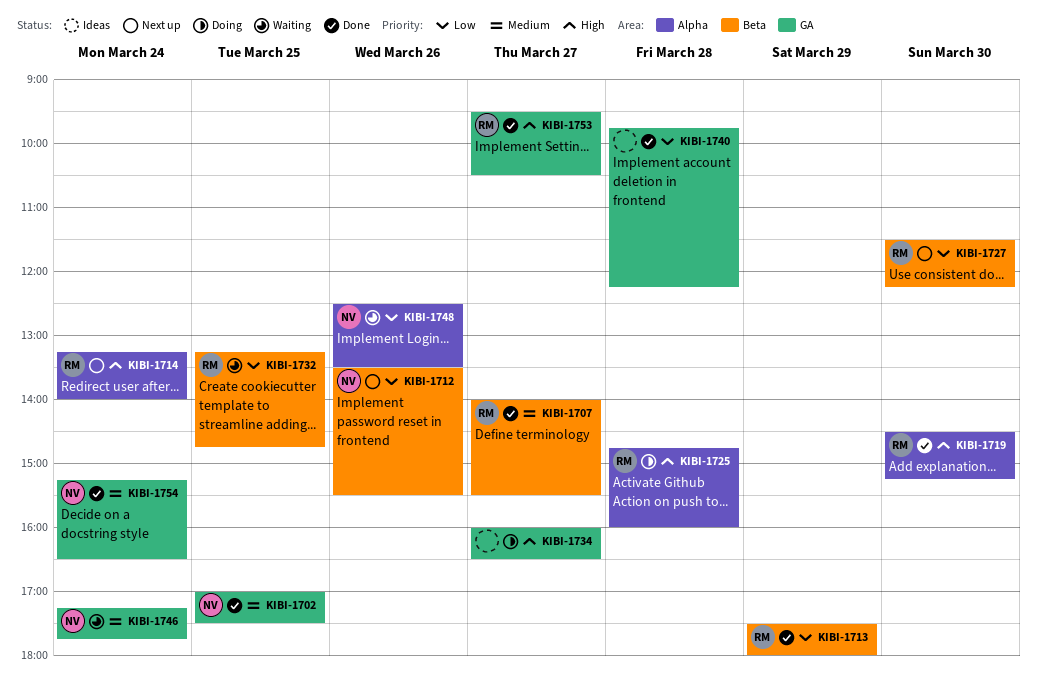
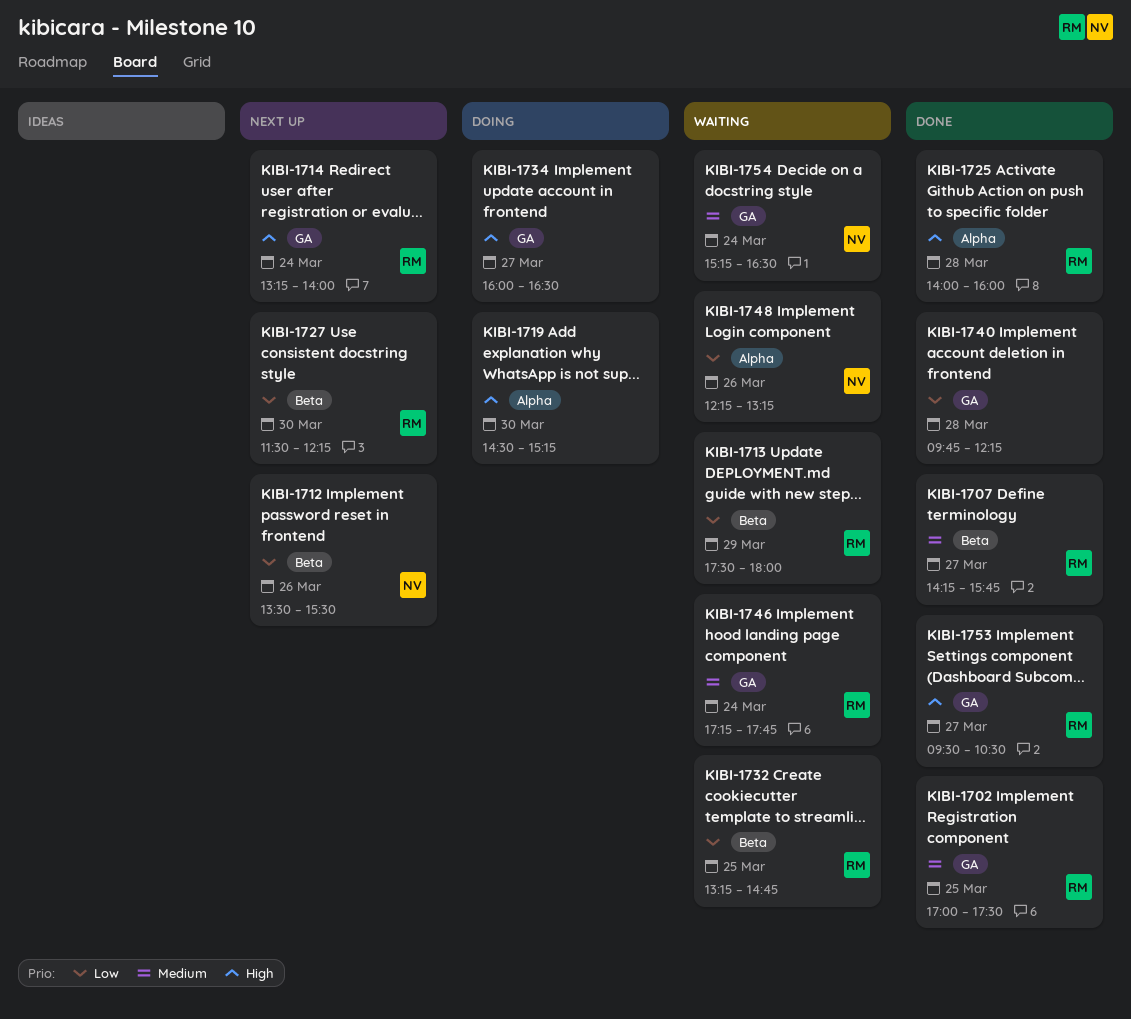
KIBI-1702, owner: NV -> RM
KIBI-1707, begins: 14:00 -> 14:15
KIBI-1707, ends: 15:30 -> 15:45
KIBI-1713, status: Done -> Waiting
KIBI-1714, label: Alpha -> GA
KIBI-1719, status: Done -> Doing
KIBI-1719, owner: RM -> none
KIBI-1725, status: Doing -> Done
KIBI-1725, begins: 14:45 -> 14:00
KIBI-1746, owner: NV -> RM
KIBI-1748, begins: 12:30 -> 12:15
KIBI-1748, ends: 13:30 -> 13:15
KIBI-1754, status: Done -> Waiting

